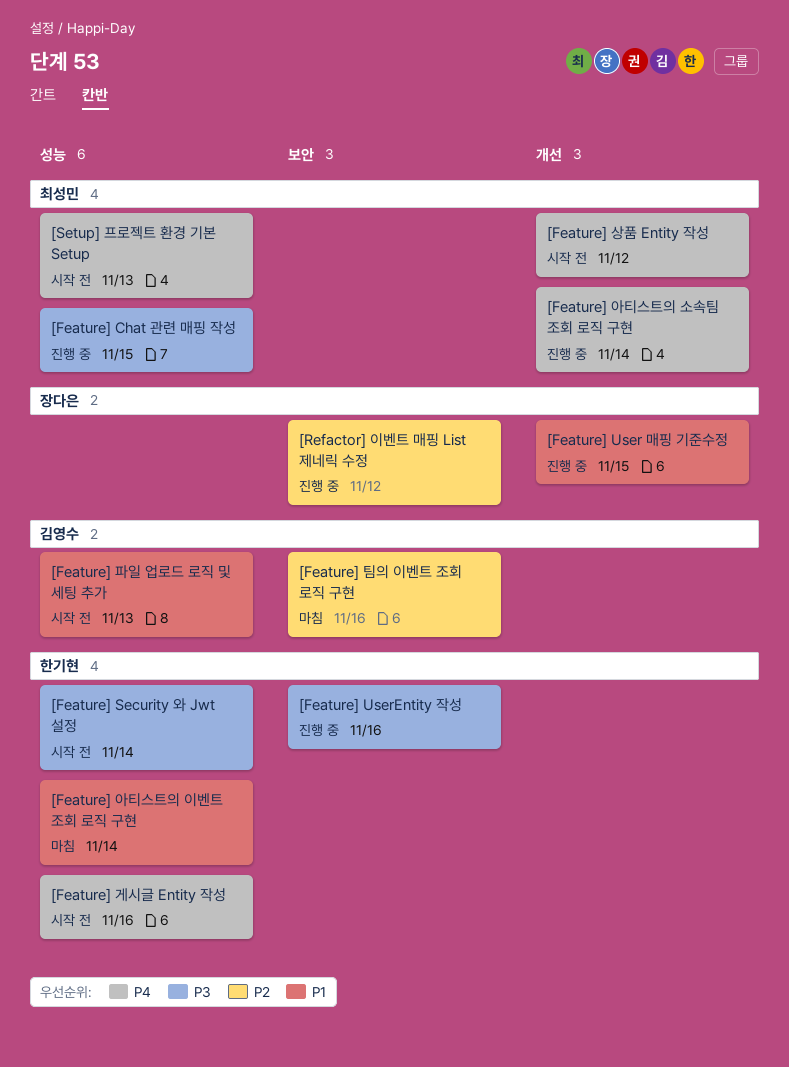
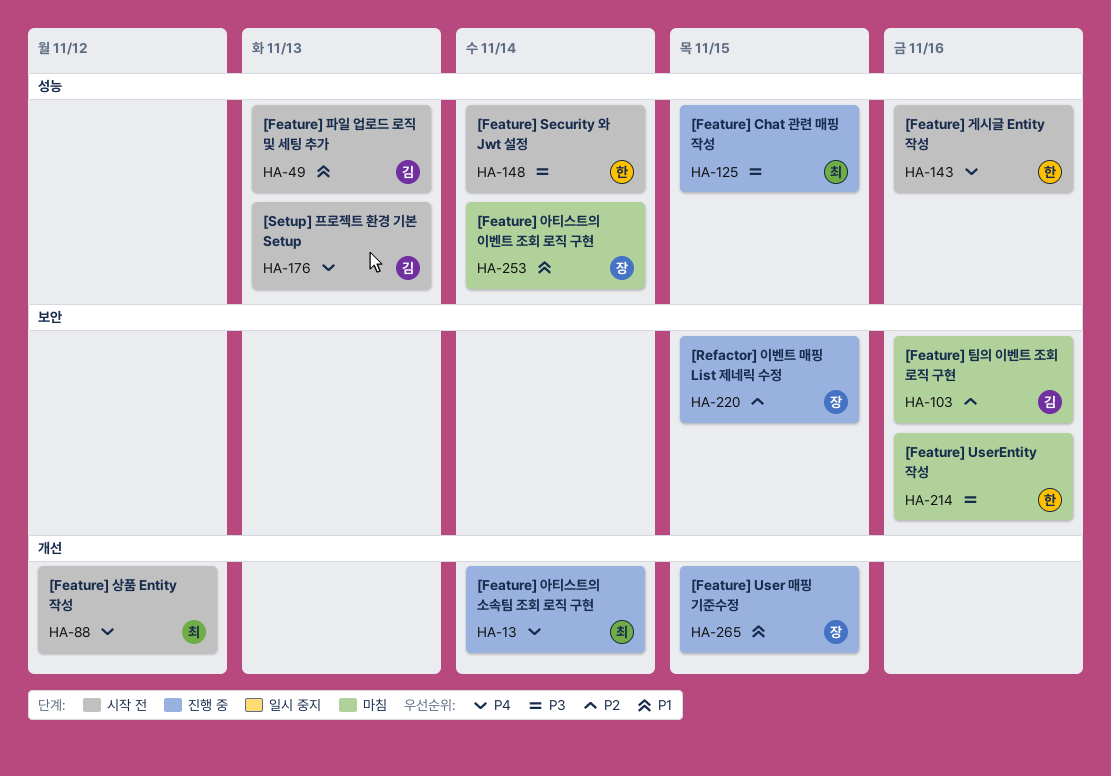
[Feature] UserEntity 작성, status: 진행 중 -> 마침
[Feature] 아티스트의 이벤트 조회 로직 구현, owner: 한기현 -> 장다은
[Refactor] 이벤트 매핑 List 제네릭 수정, due: Nov 12 -> Nov 15
[Setup] 프로젝트 환경 기본 Setup, owner: 최성민 -> 김영수

